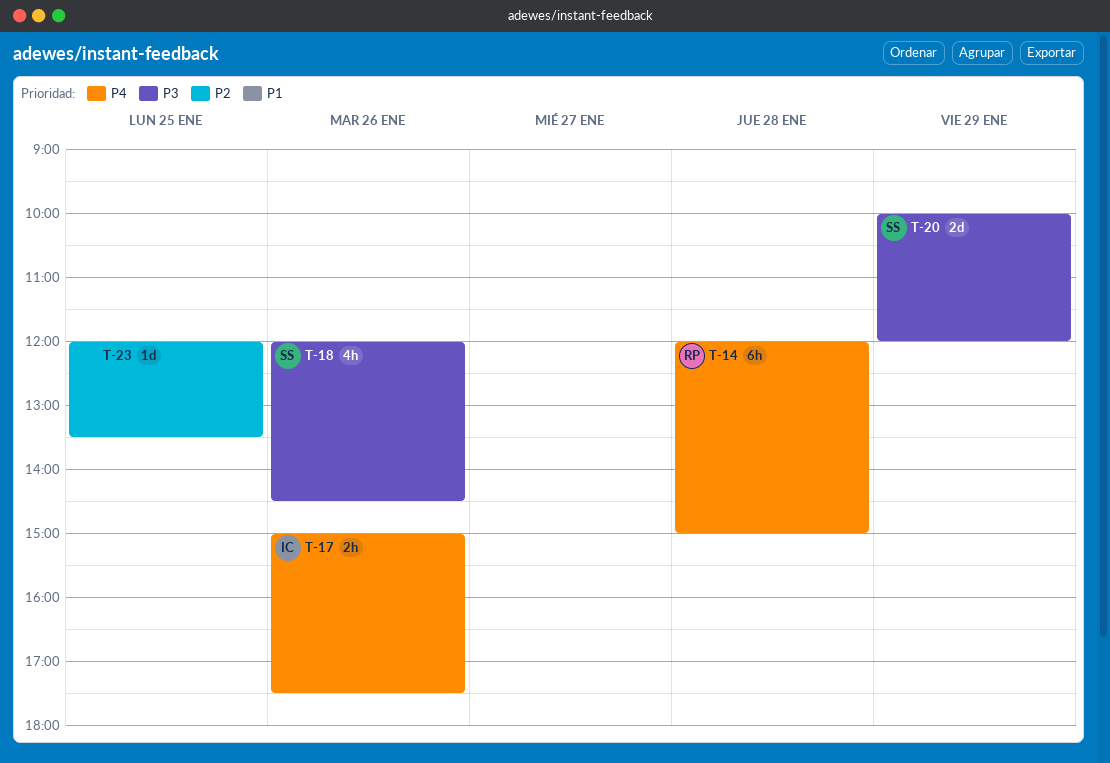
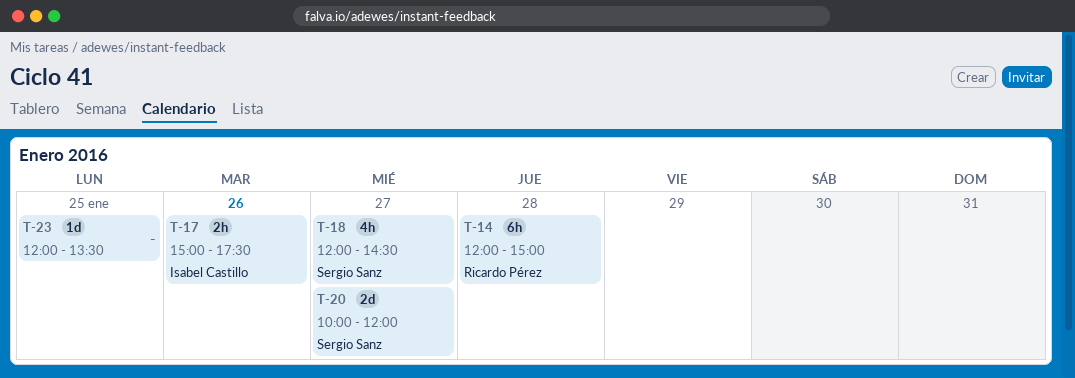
T-18, day: Jan 26 -> Jan 27
T-20, day: Jan 29 -> Jan 27

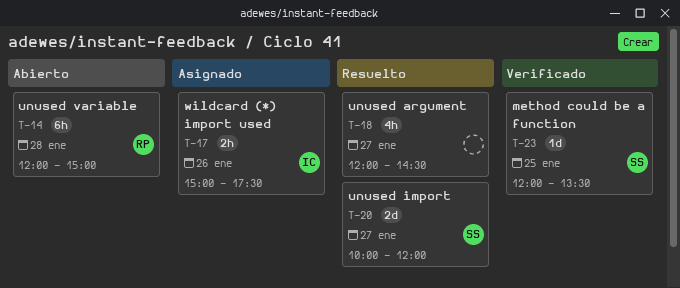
T-18, owner: Sergio Sanz -> none
T-23, owner: none -> Sergio Sanz

